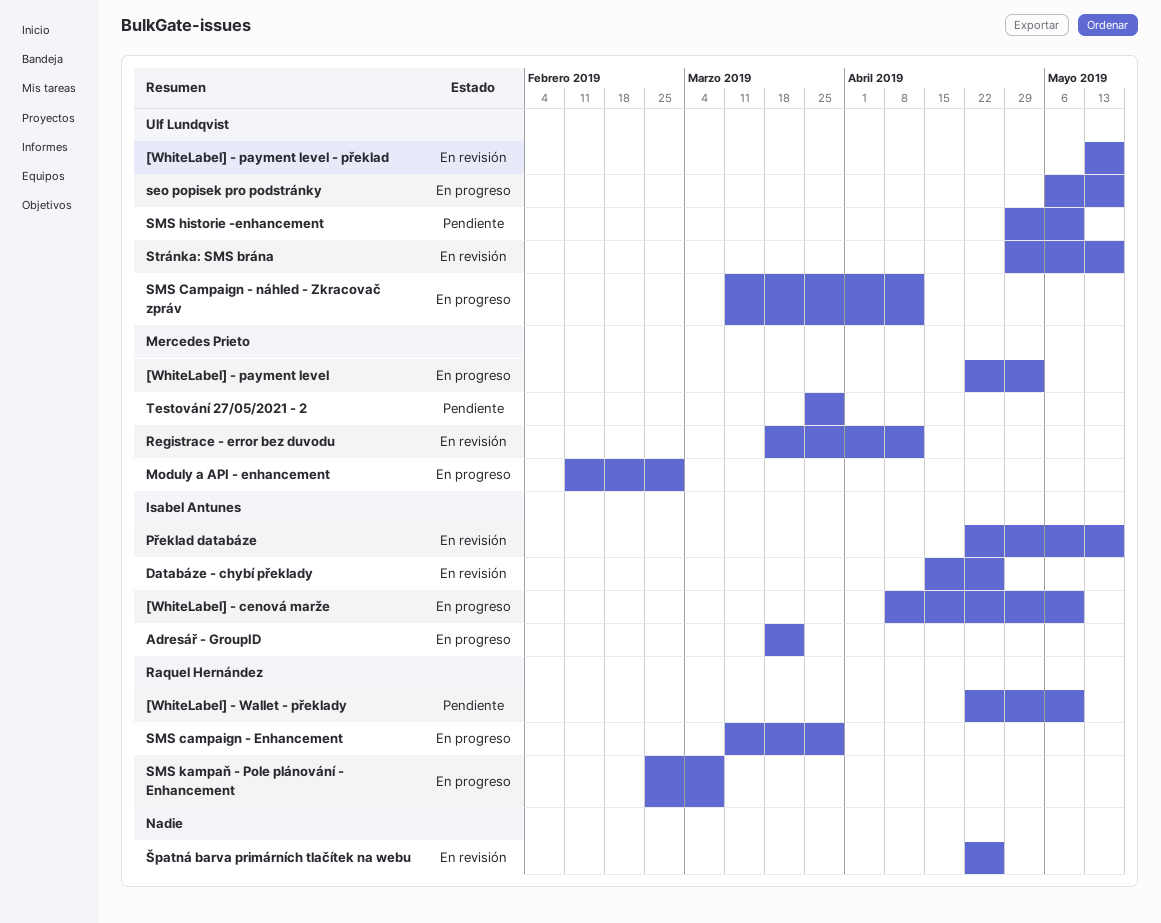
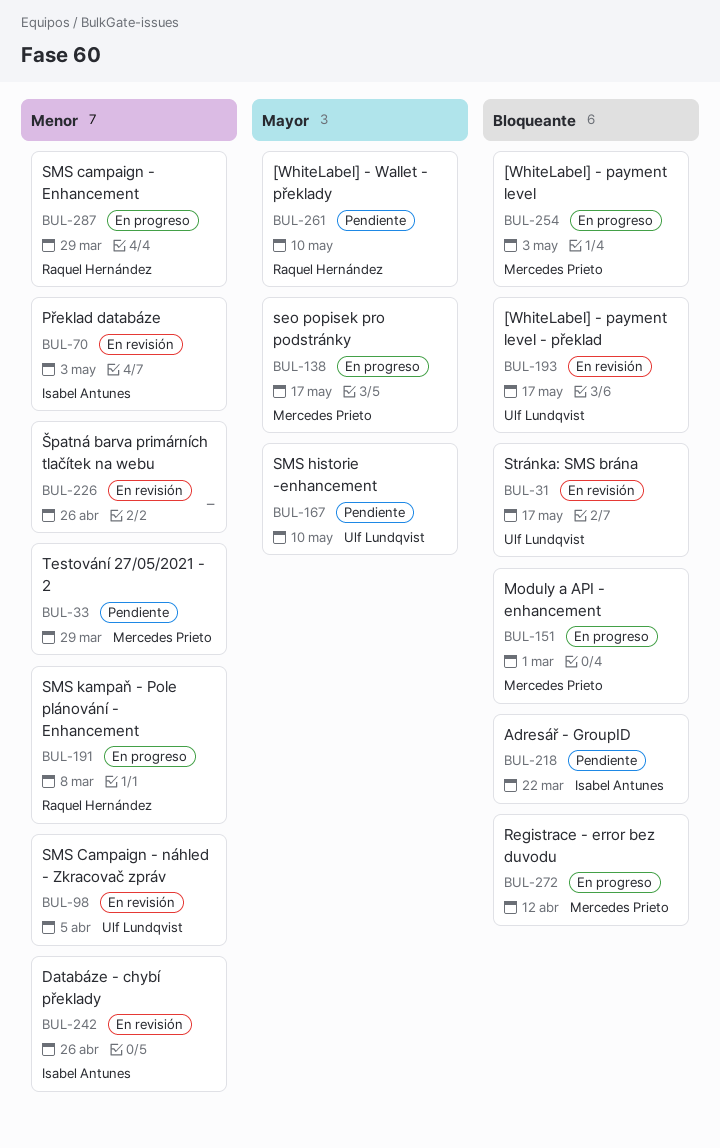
[WhiteLabel] - cenová marže: present -> none
Adresář - GroupID, status: En progreso -> Pendiente
Překlad databáze, due: May 17 -> May 3
Registrace - error bez duvodu, status: En revisión -> En progreso
seo popisek pro podstránky, owner: Ulf Lundqvist -> Mercedes Prieto
SMS Campaign - náhled - Zkracovač zpráv, status: En progreso -> En revisión
SMS Campaign - náhled - Zkracovač zpráv, due: Apr 12 -> Apr 5

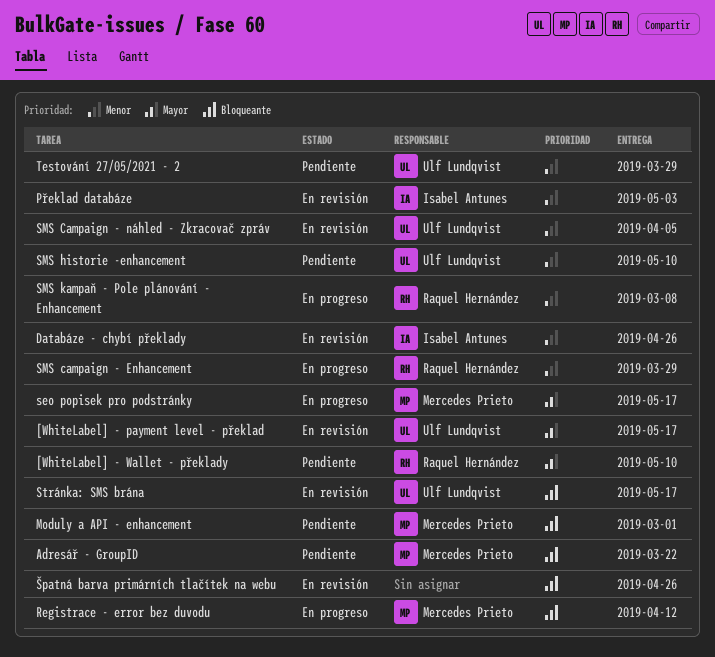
[WhiteLabel] - payment level: present -> none
[WhiteLabel] - payment level - překlad, priority: Bloqueante -> Mayor
Adresář - GroupID, owner: Isabel Antunes -> Mercedes Prieto
Moduly a API - enhancement, status: En progreso -> Pendiente
SMS historie -enhancement, priority: Mayor -> Menor
Testování 27/05/2021 - 2, owner: Mercedes Prieto -> Ulf Lundqvist
Špatná barva primárních tlačítek na webu, priority: Menor -> Bloqueante

